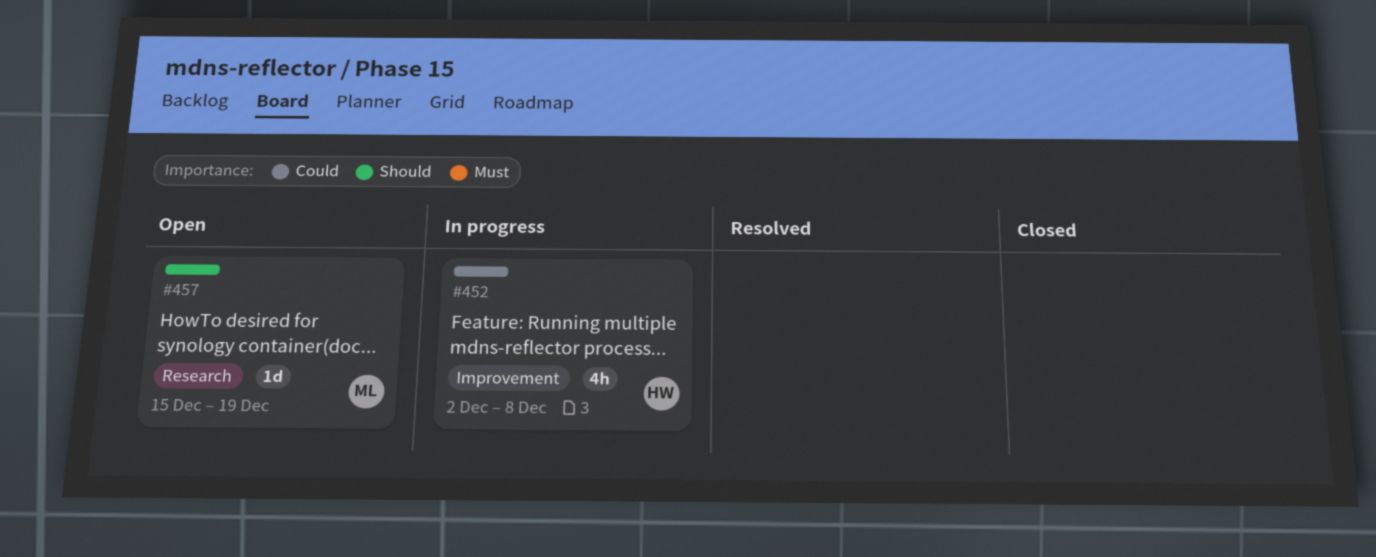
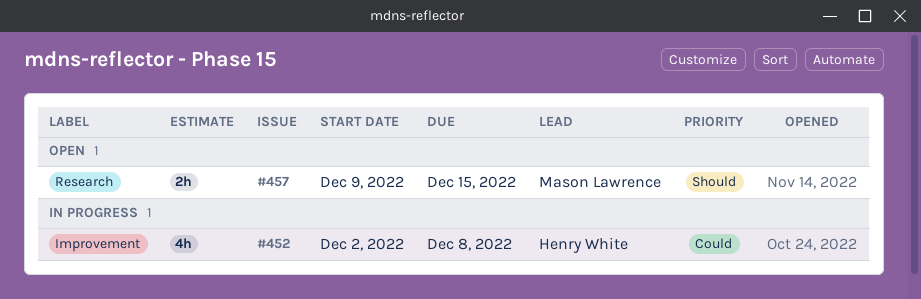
#457, estimate: 1d -> 2h
#457, start: Dec 15 -> Dec 9
#457, due: Dec 19 -> Dec 15

